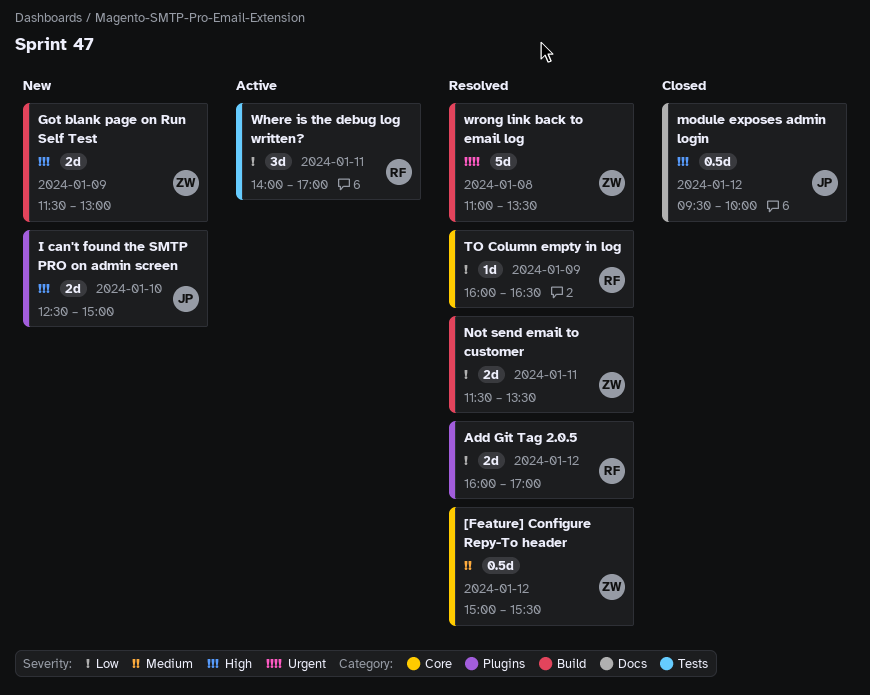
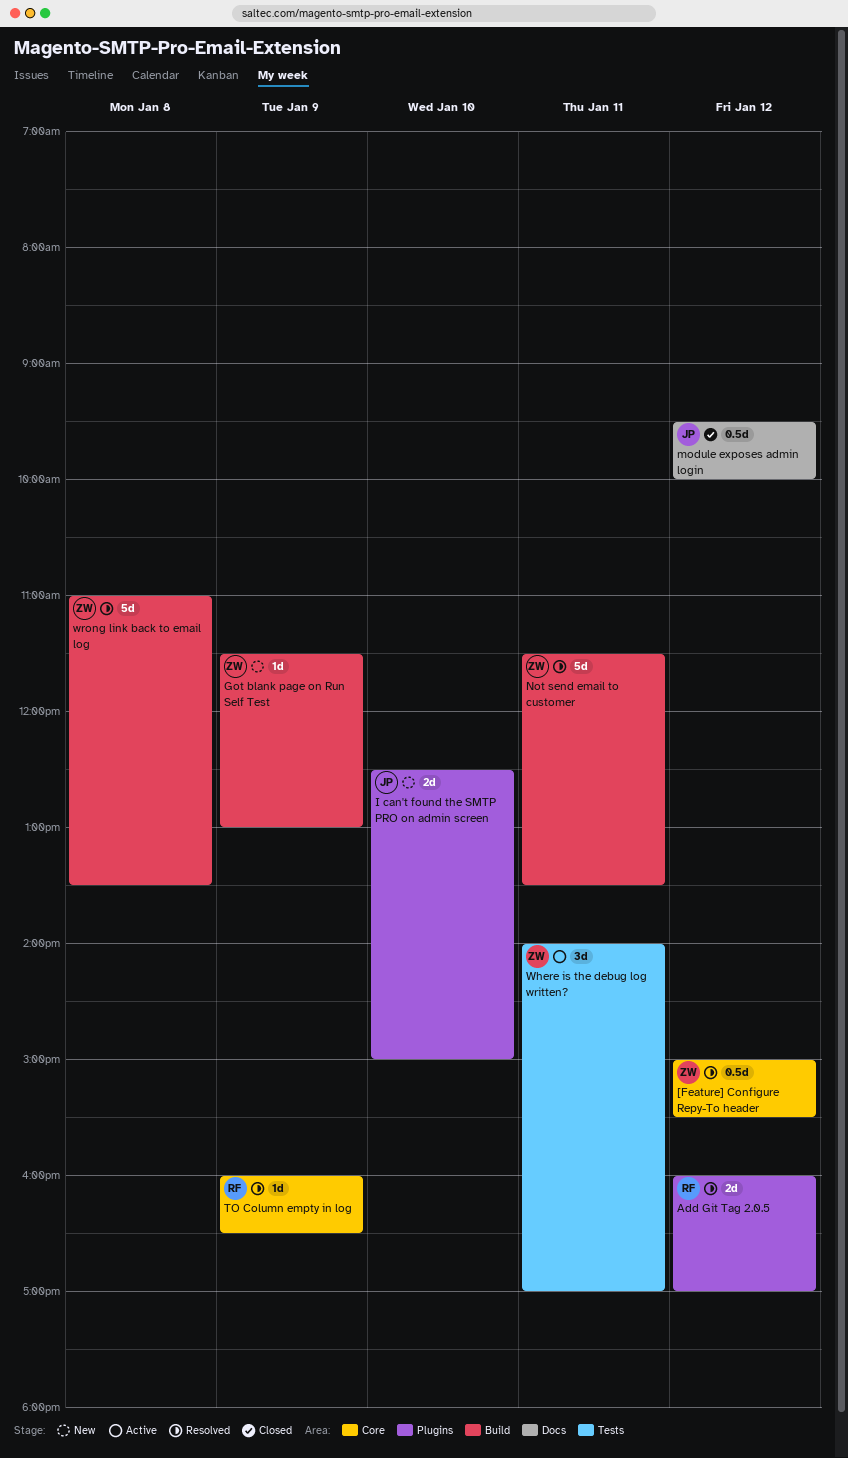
Got blank page on Run Self Test, estimate: 2d -> 1d
Not send email to customer, estimate: 2d -> 5d
Where is the debug log written?, owner: RF -> ZW

